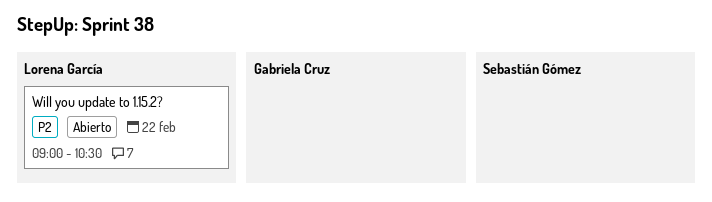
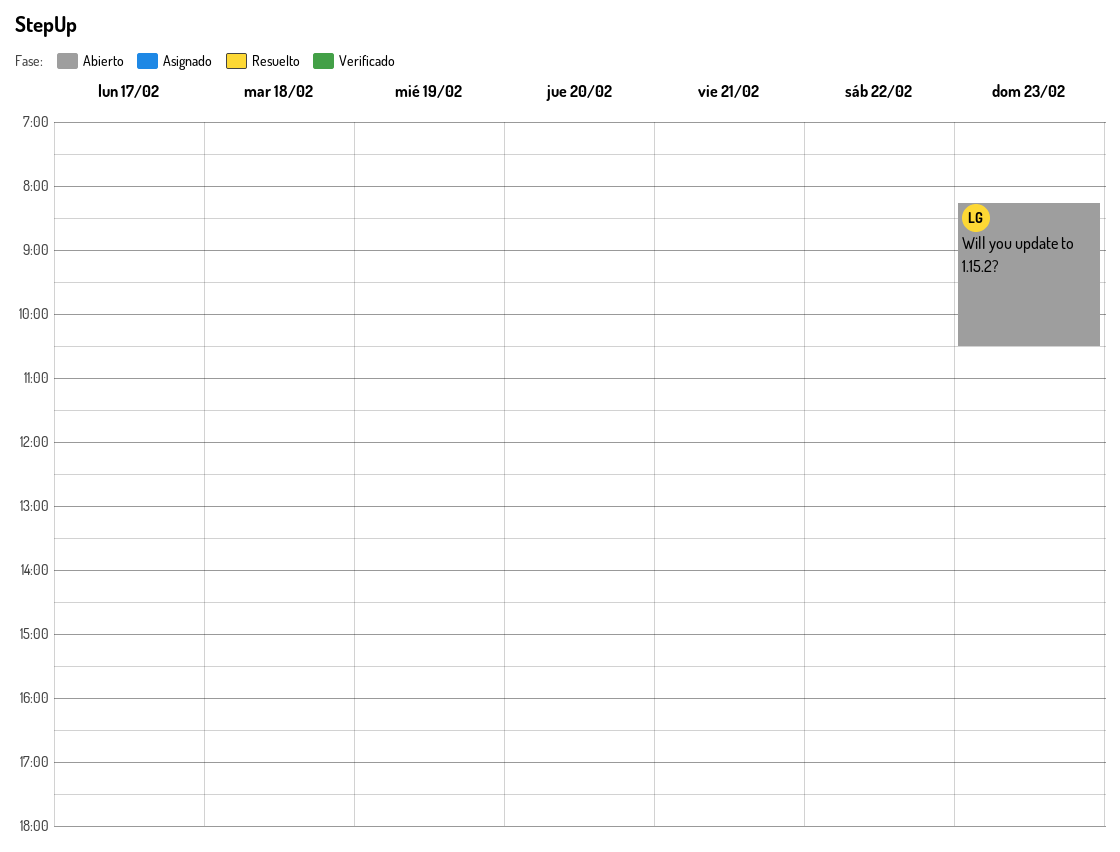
Will you update to 1.15.2?, day: Feb 22 -> Feb 23
Will you update to 1.15.2?, begins: 09:00 -> 08:15

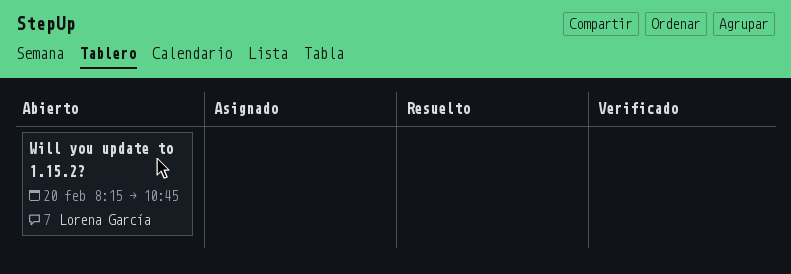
Will you update to 1.15.2?, day: Feb 23 -> Feb 20
Will you update to 1.15.2?, ends: 10:30 -> 10:45

